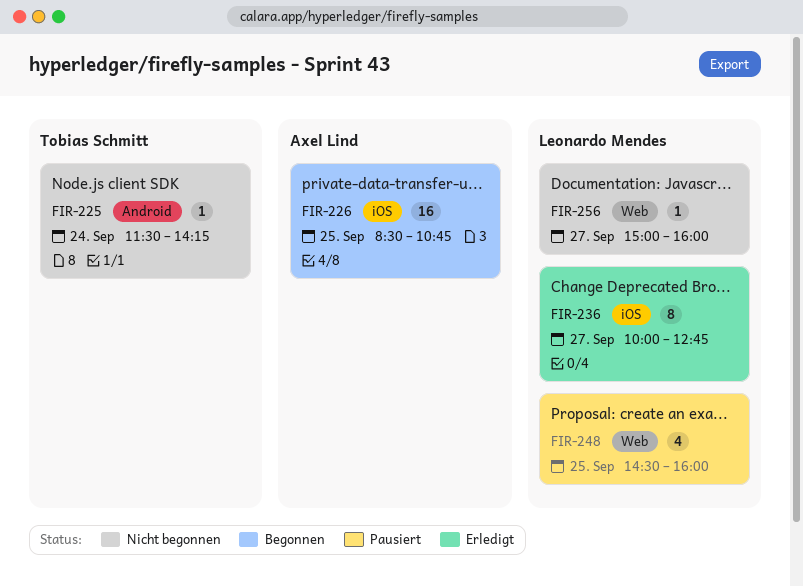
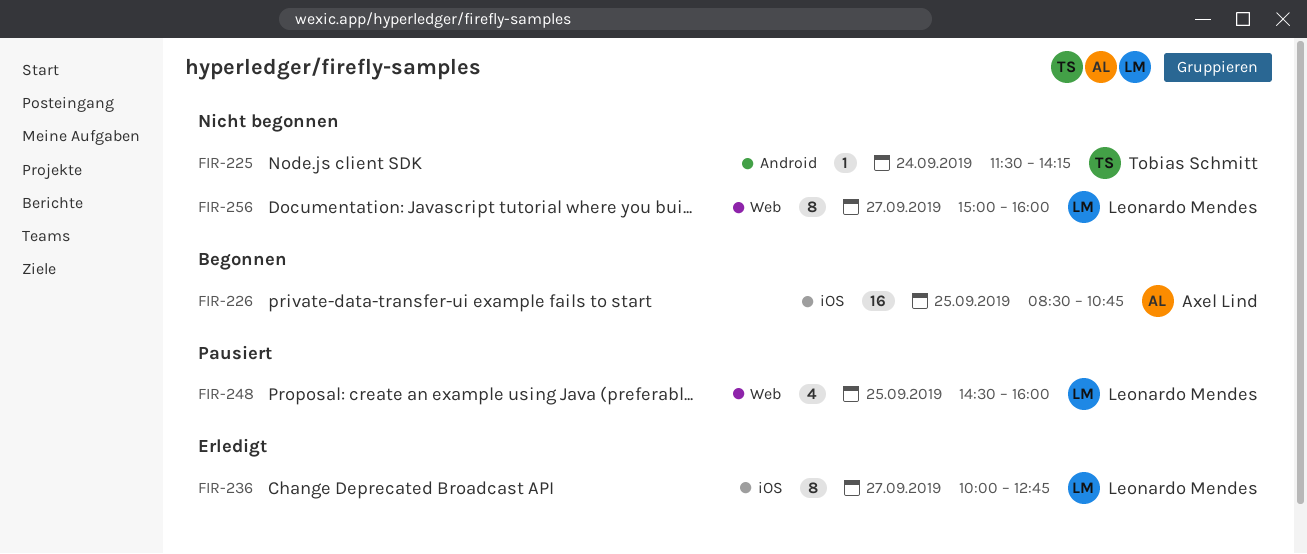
FIR-256, estimate: 1 -> 8

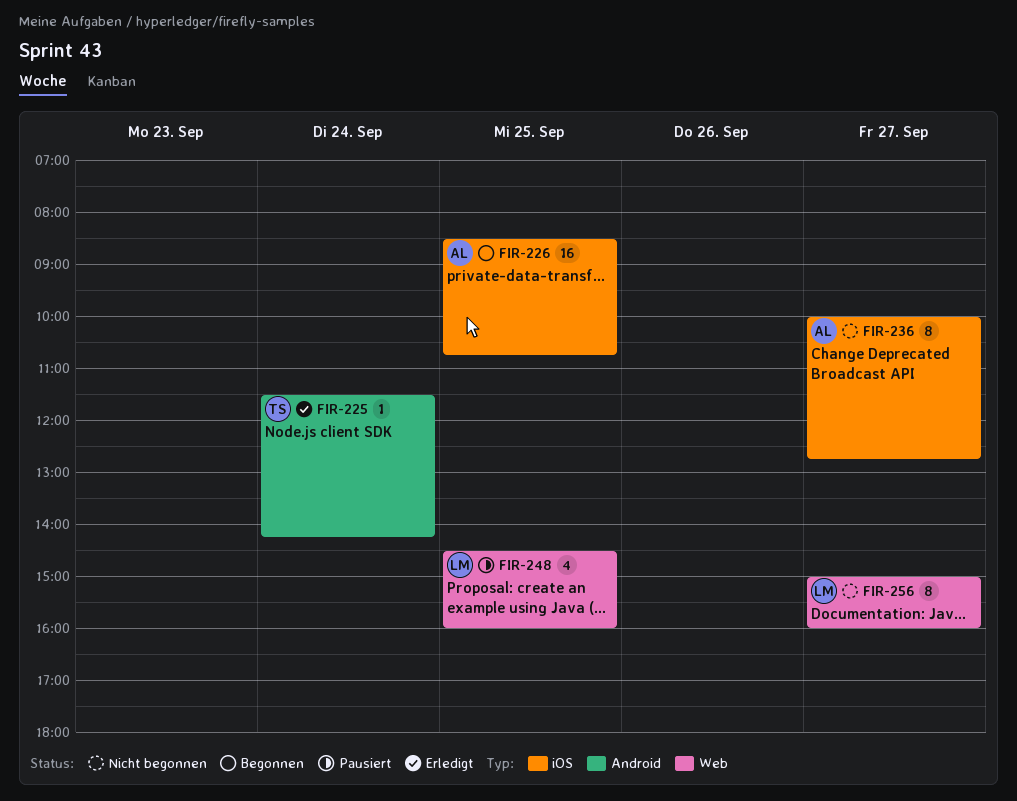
FIR-225, status: Nicht begonnen -> Erledigt
FIR-236, status: Erledigt -> Nicht begonnen
FIR-236, owner: Leonardo Mendes -> Axel Lind

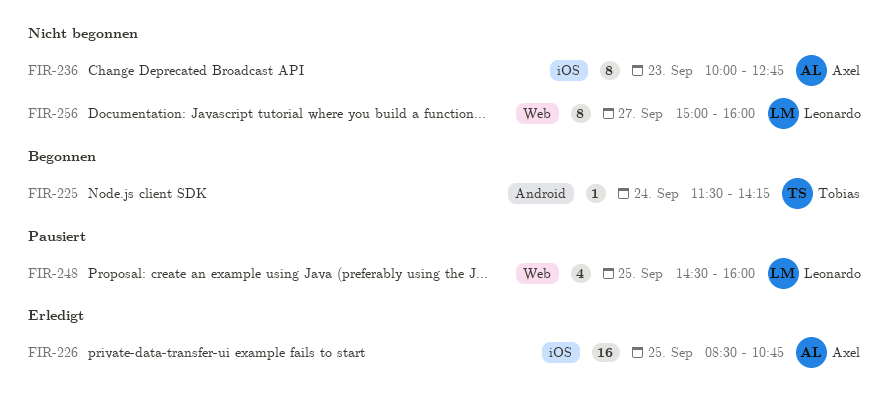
FIR-225, status: Erledigt -> Begonnen
FIR-226, status: Begonnen -> Erledigt
FIR-236, day: Sep 27 -> Sep 23

